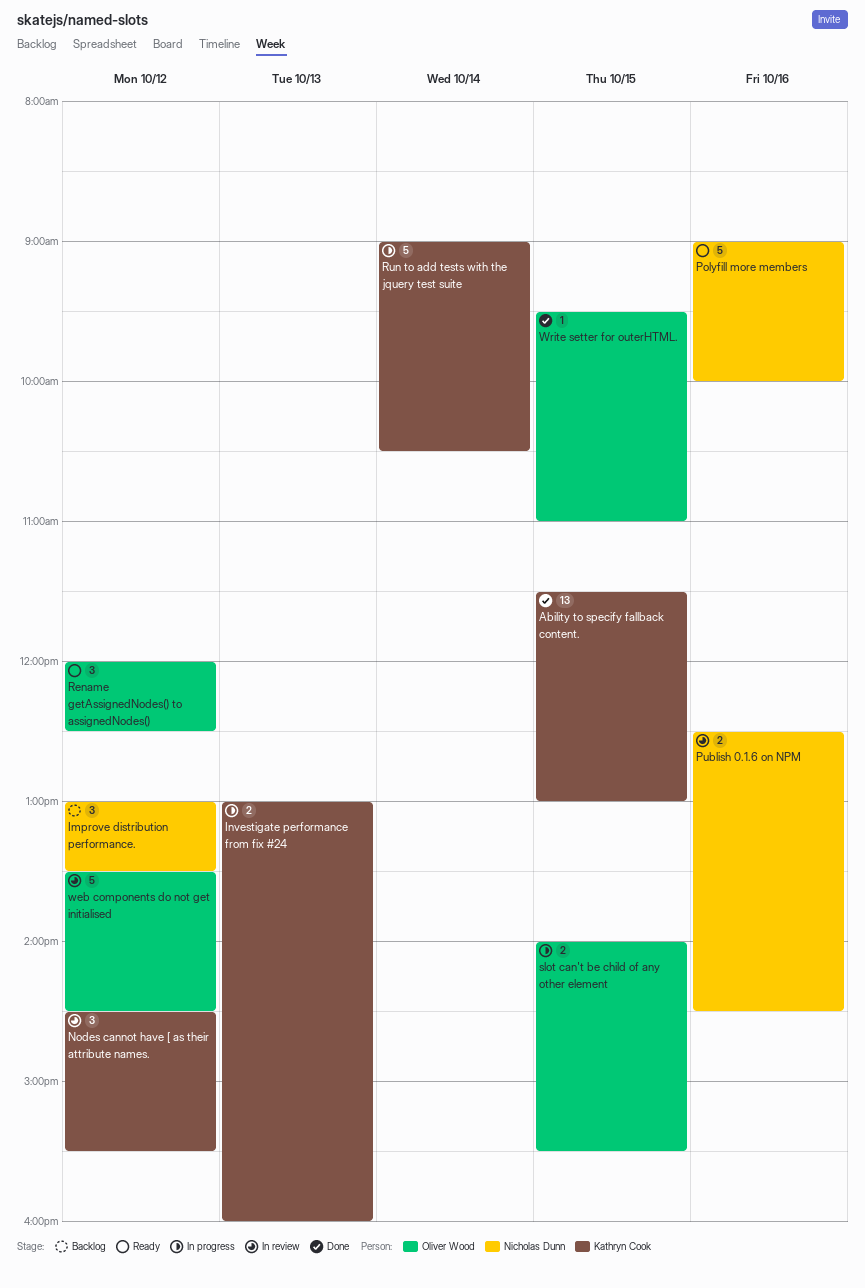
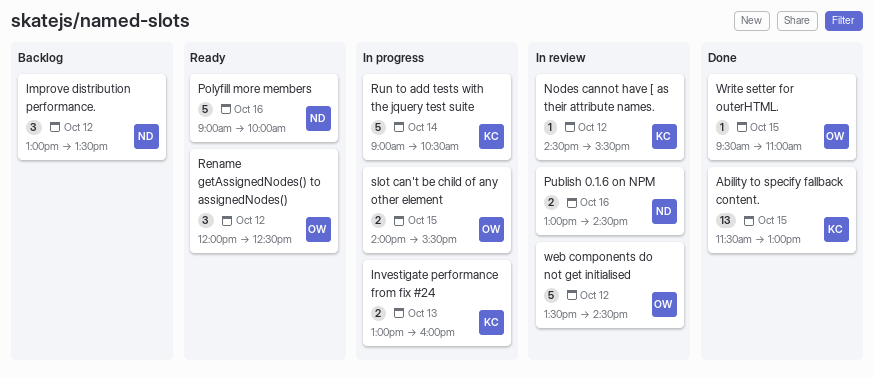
Nodes cannot have [ as their attribute names., estimate: 3 -> 1
Publish 0.1.6 on NPM, begins: 12:30 -> 13:00

